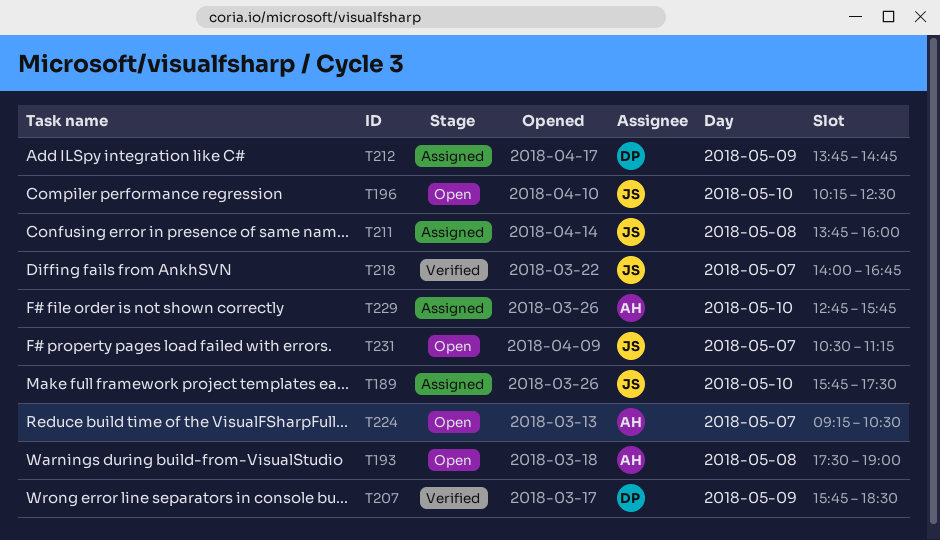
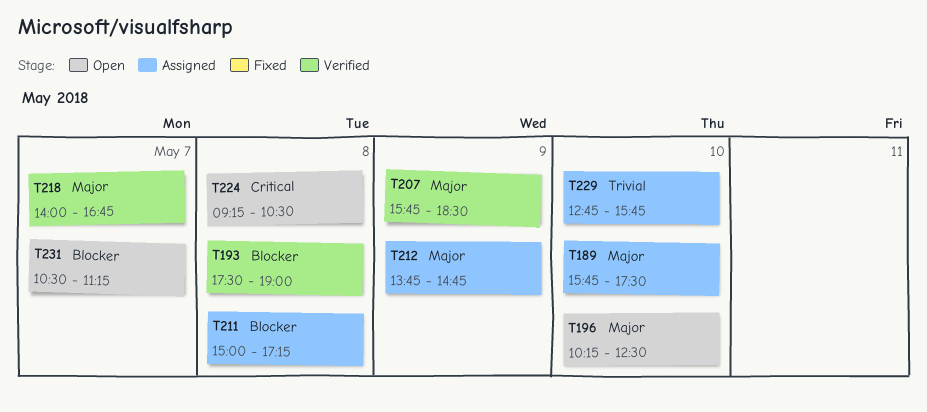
T193, status: Open -> Verified
T211, begins: 13:45 -> 15:00
T211, ends: 16:00 -> 17:15
T224, day: May 7 -> May 8

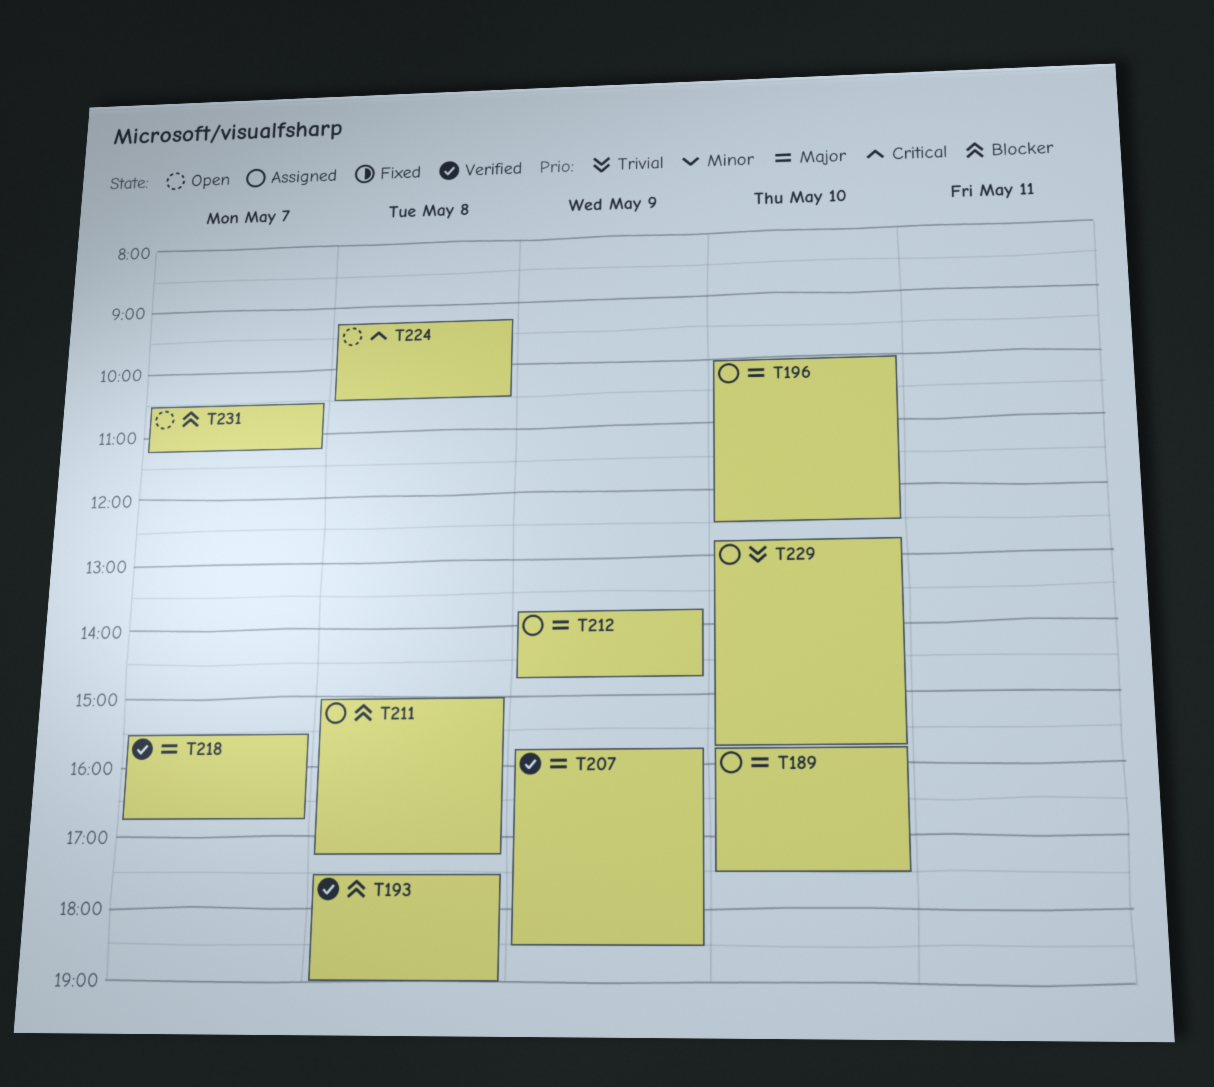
T196, status: Open -> Assigned
T196, begins: 10:15 -> 10:00
T218, begins: 14:00 -> 15:30

